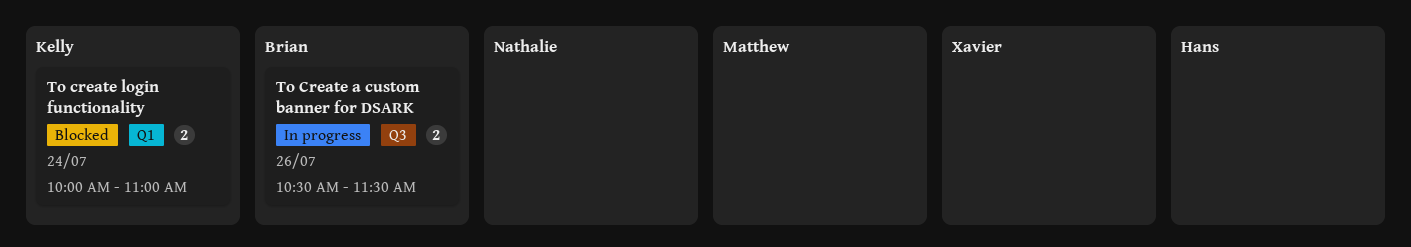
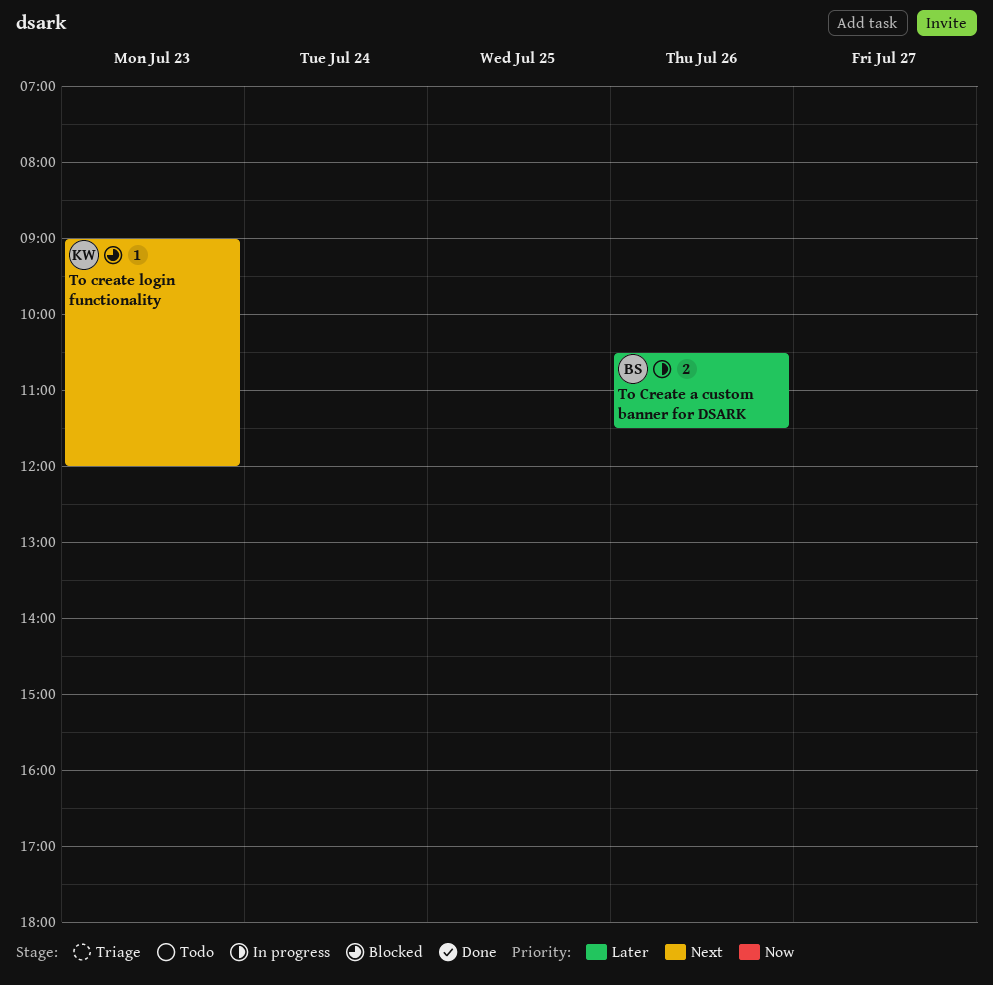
To create login functionality, estimate: 2 -> 1
To create login functionality, day: Jul 24 -> Jul 23
To create login functionality, begins: 10:00 -> 09:00
To create login functionality, ends: 11:00 -> 12:00

